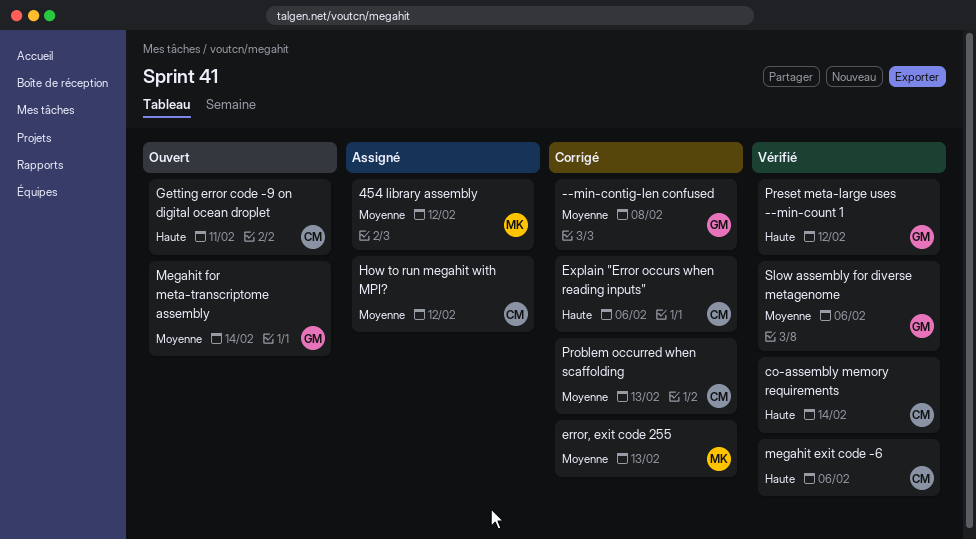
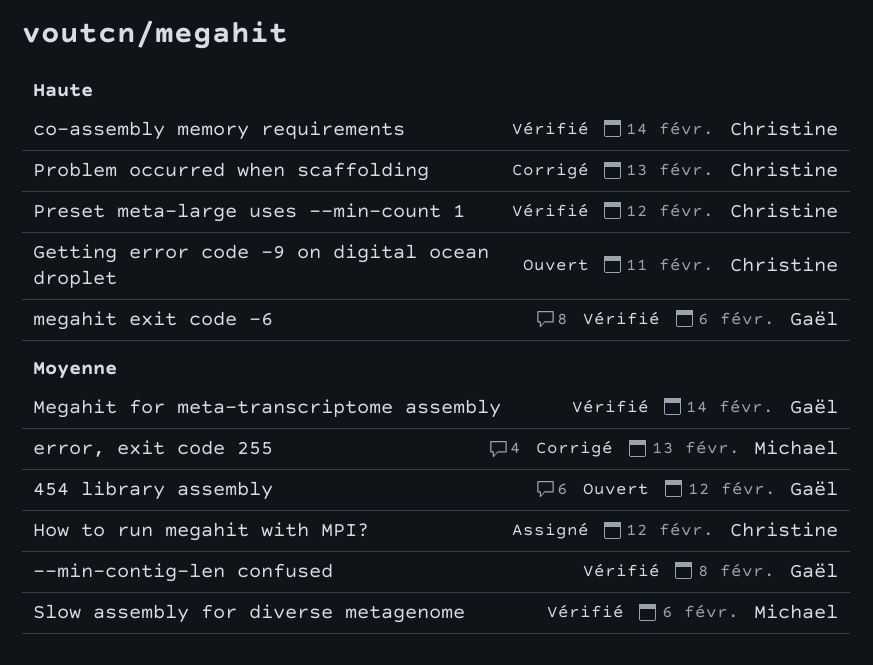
--min-contig-len confused, status: Corrigé -> Vérifié
454 library assembly, status: Assigné -> Ouvert
454 library assembly, owner: Michael -> Gaël
Explain "Error occurs when reading inputs": present -> none
megahit exit code -6, owner: Christine -> Gaël
Megahit for meta-transcriptome assembly, status: Ouvert -> Vérifié
Preset meta-large uses --min-count 1, owner: Gaël -> Christine
Problem occurred when scaffolding, priority: Moyenne -> Haute
Slow assembly for diverse metagenome, owner: Gaël -> Michael

